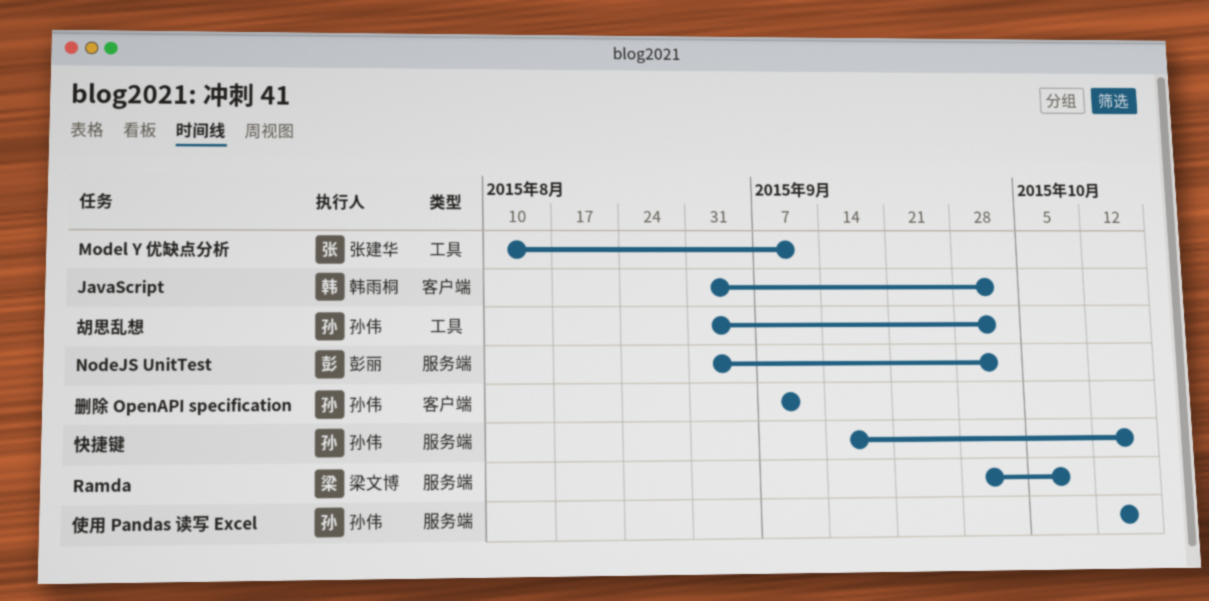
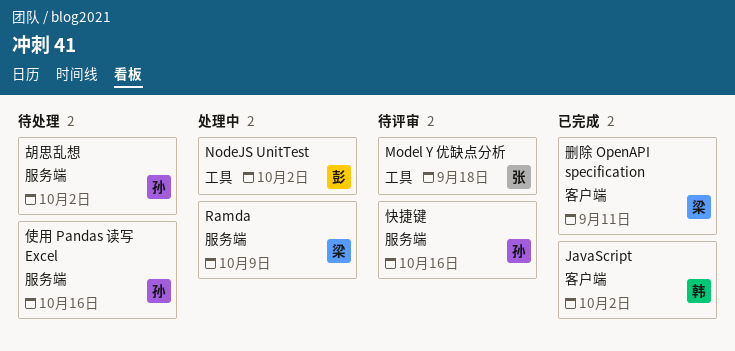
Model Y 优缺点分析, due: Sep 11 -> Sep 18
NodeJS UnitTest, label: 服务端 -> 工具
删除 OpenAPI specification, owner: 孙伟 -> 梁文博
胡思乱想, label: 工具 -> 服务端

